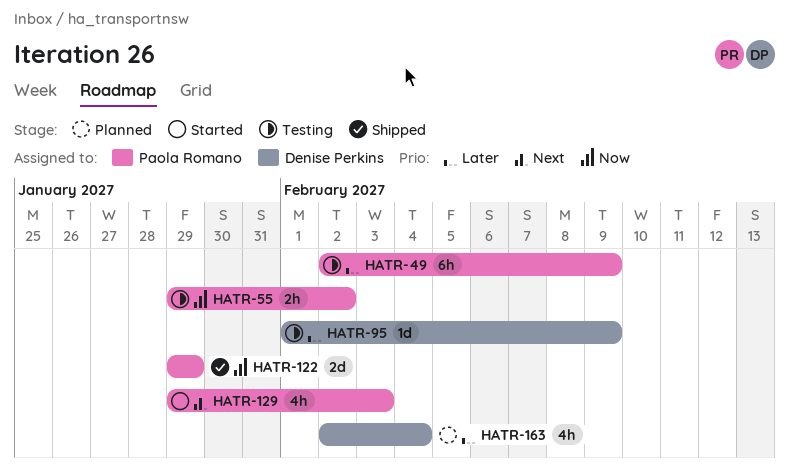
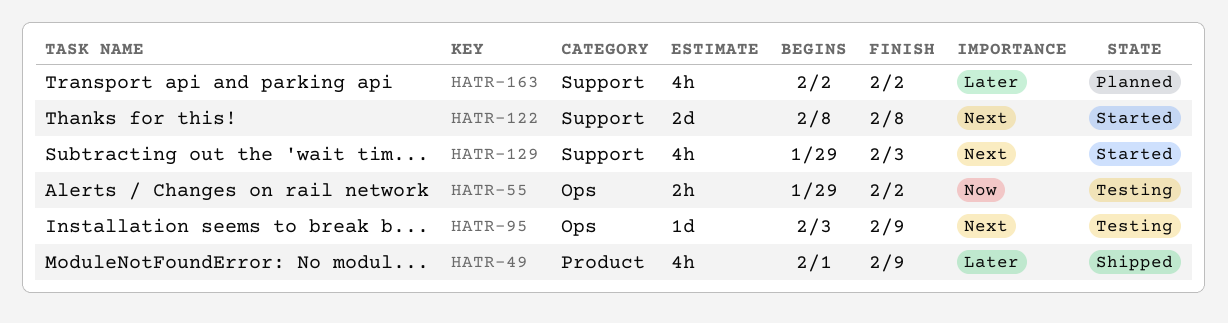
HATR-49, status: Testing -> Shipped
HATR-49, estimate: 6h -> 4h
HATR-49, start: Feb 2 -> Feb 1
HATR-95, priority: Later -> Next
HATR-95, start: Feb 1 -> Feb 3
HATR-122, status: Shipped -> Started
HATR-122, priority: Now -> Next
HATR-122, start: Jan 29 -> Feb 8
HATR-122, due: Jan 29 -> Feb 8
HATR-163, due: Feb 4 -> Feb 2

